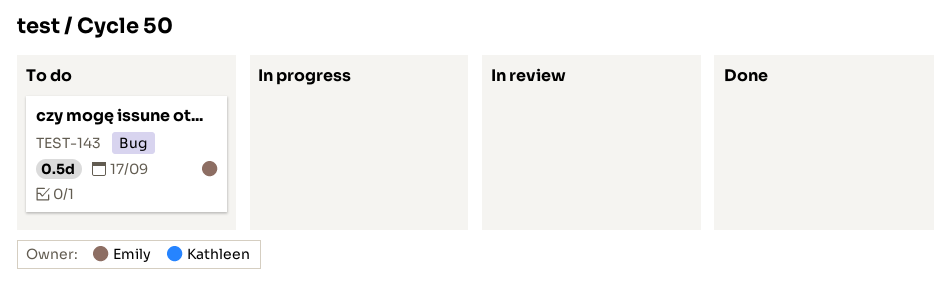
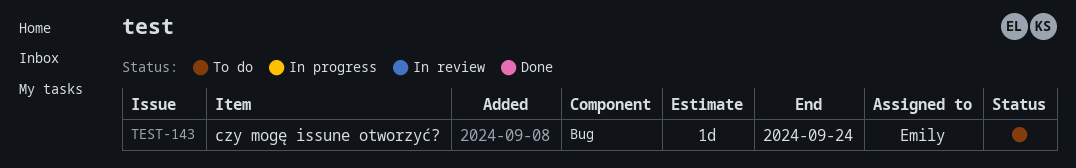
TEST-143, estimate: 0.5d -> 1d
TEST-143, due: Sep 17 -> Sep 24

